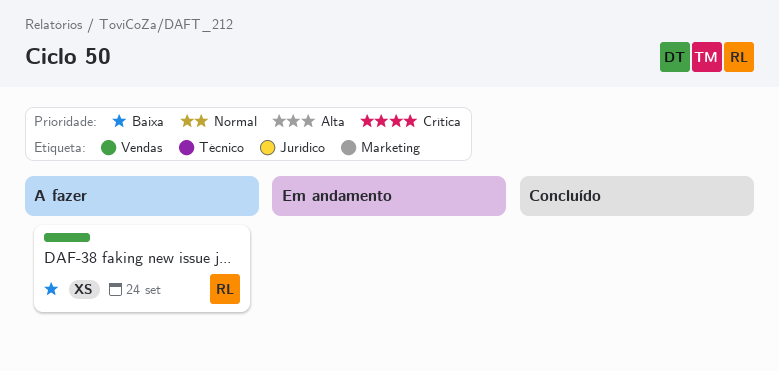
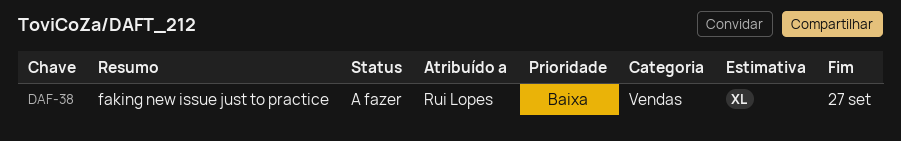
DAF-38, estimate: XS -> XL
DAF-38, due: Sep 24 -> Sep 27

